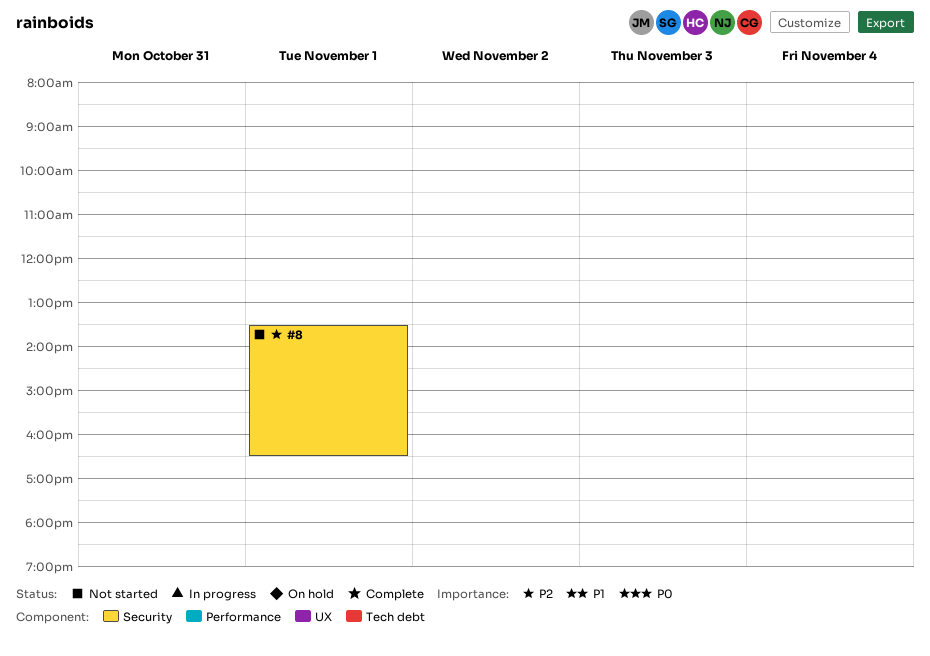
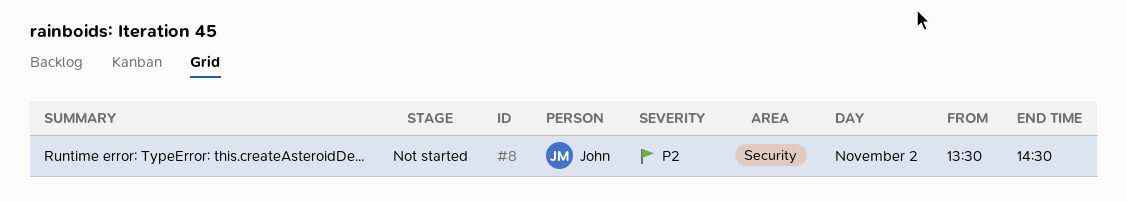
#8, day: Nov 1 -> Nov 2
#8, ends: 16:30 -> 14:30

